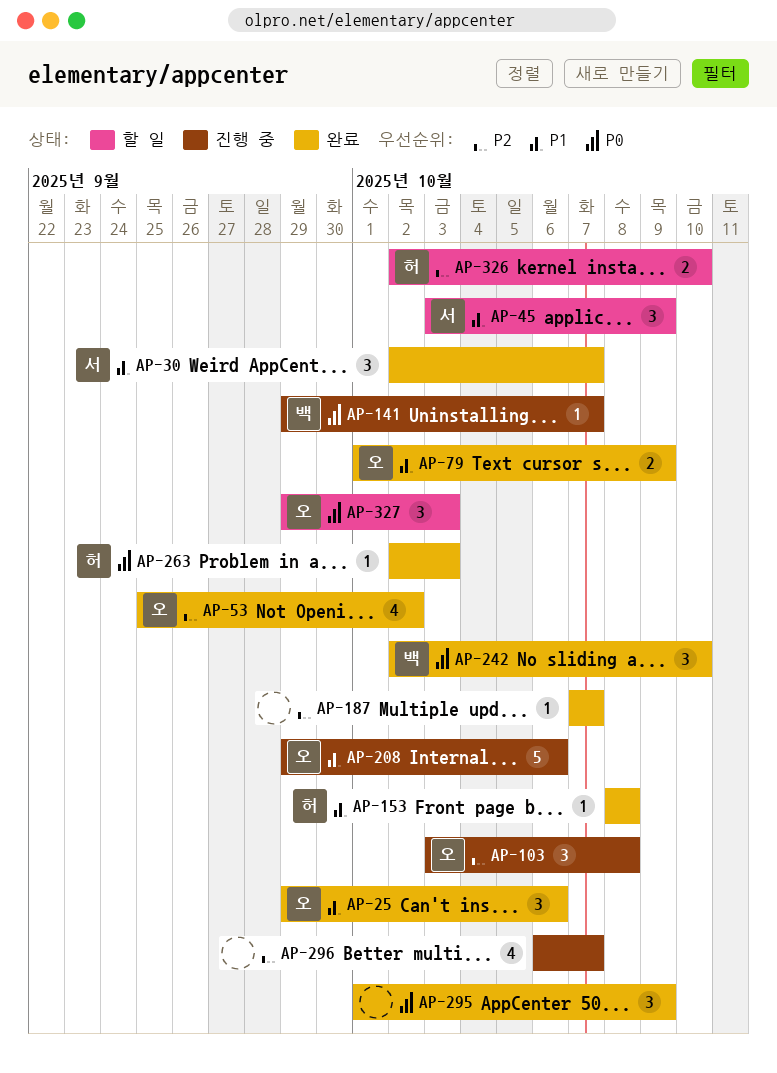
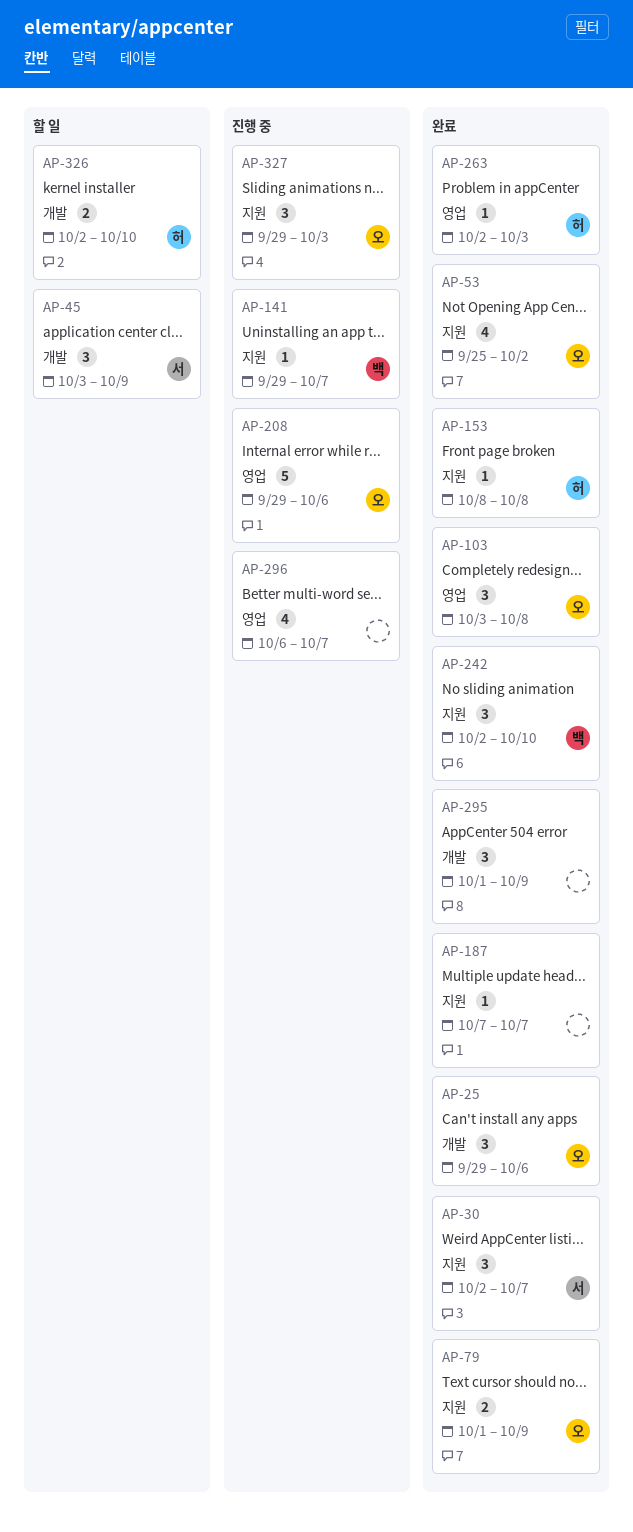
AP-103, status: 진행 중 -> 완료
AP-327, status: 할 일 -> 진행 중

